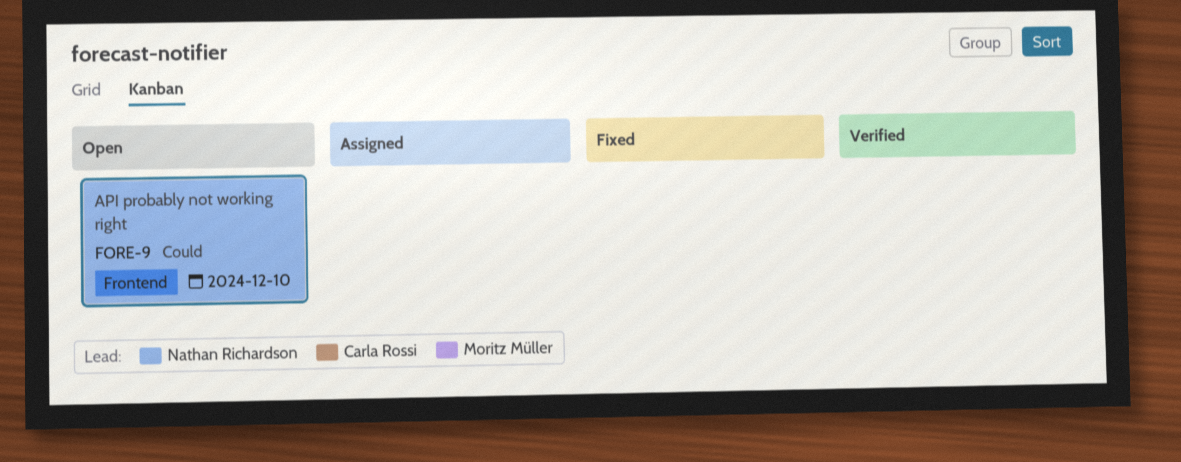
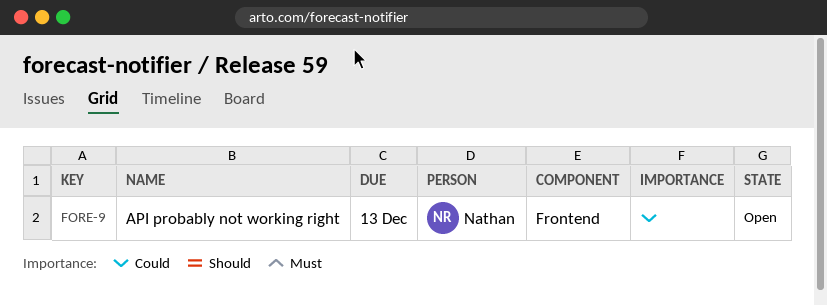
FORE-9, due: Dec 10 -> Dec 13

